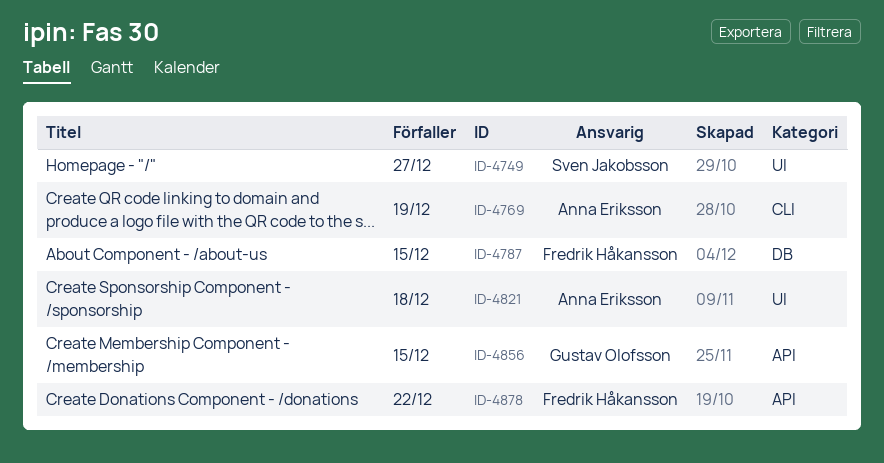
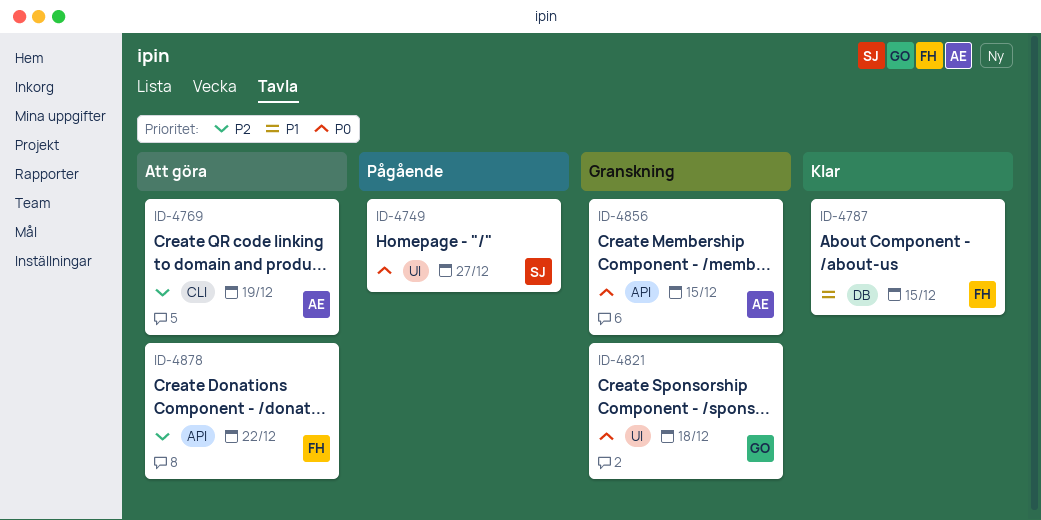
ID-4821, owner: Anna Eriksson -> Gustav Olofsson
ID-4856, owner: Gustav Olofsson -> Anna Eriksson

